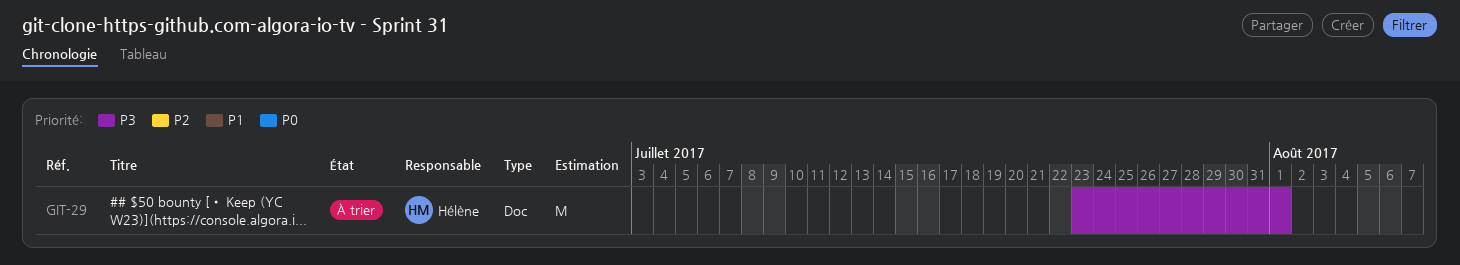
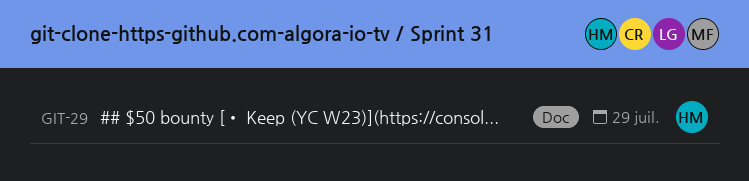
GIT-29, due: Aug 1 -> Jul 29

